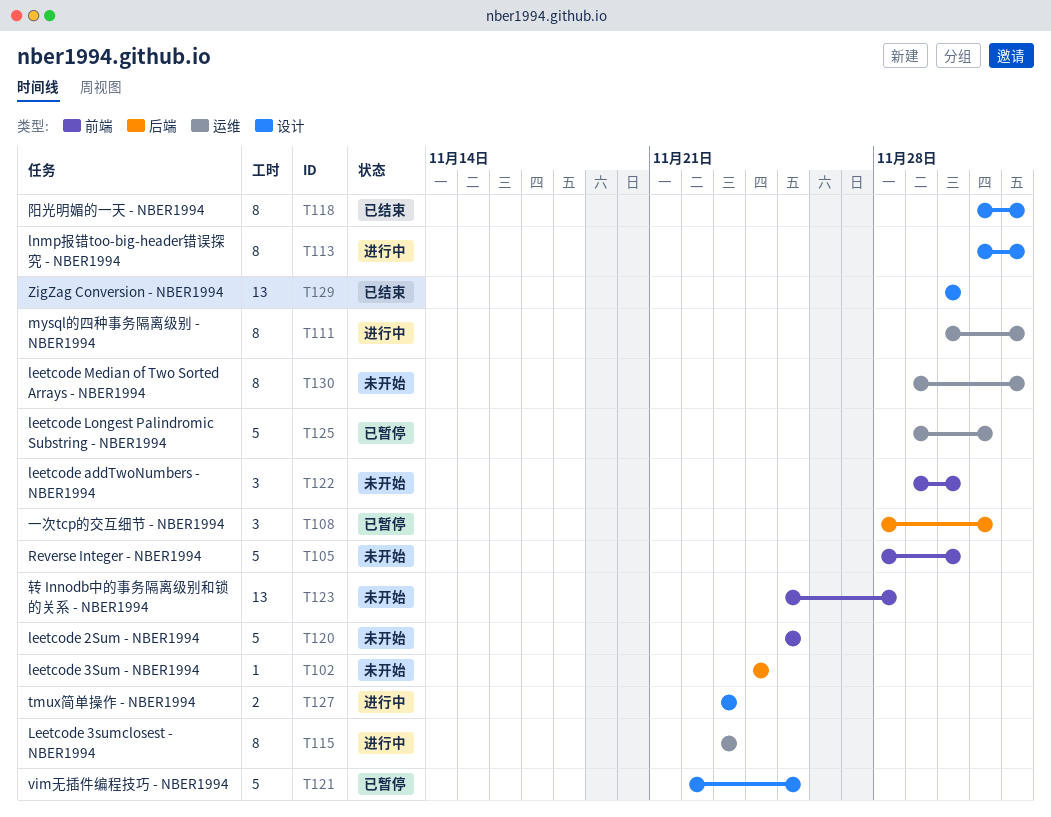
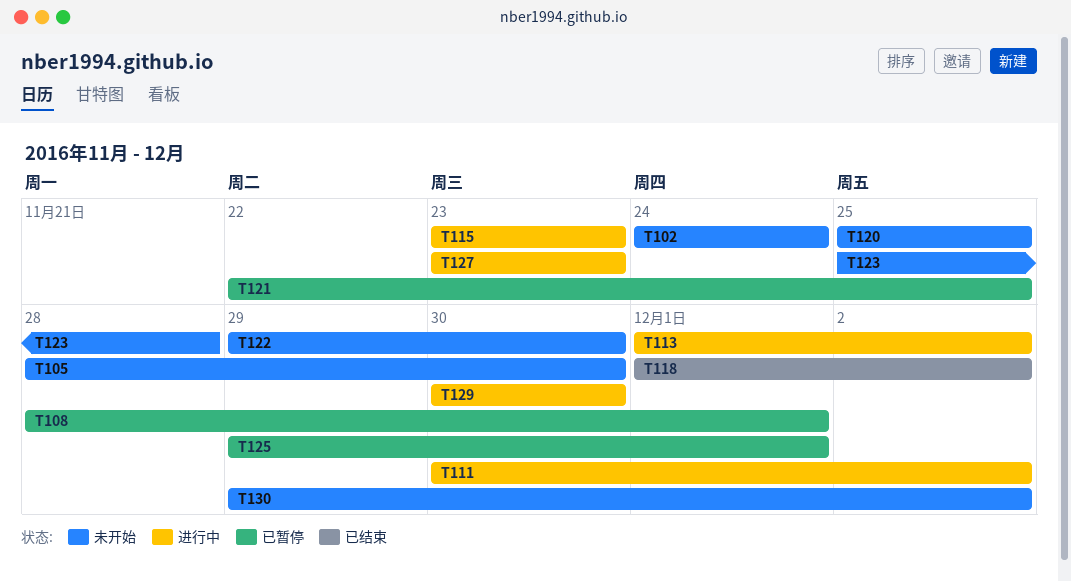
T129, status: 已结束 -> 进行中

